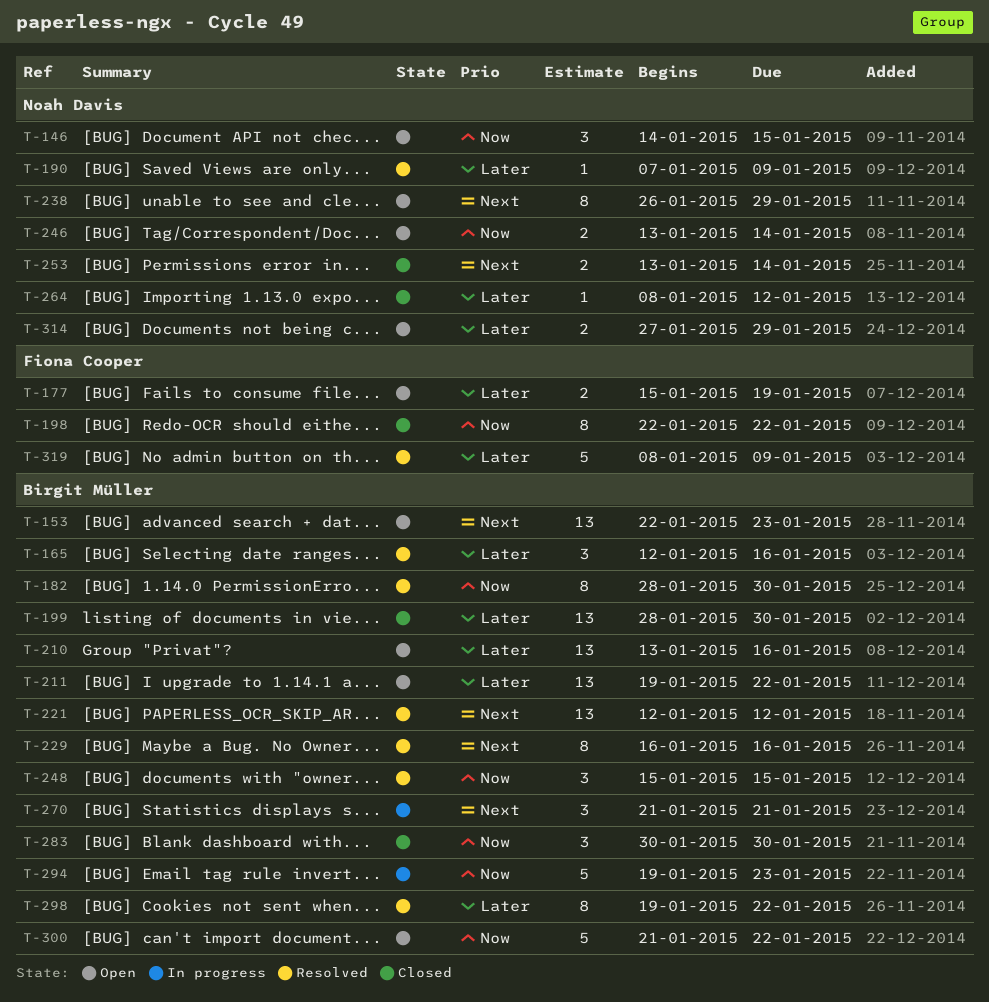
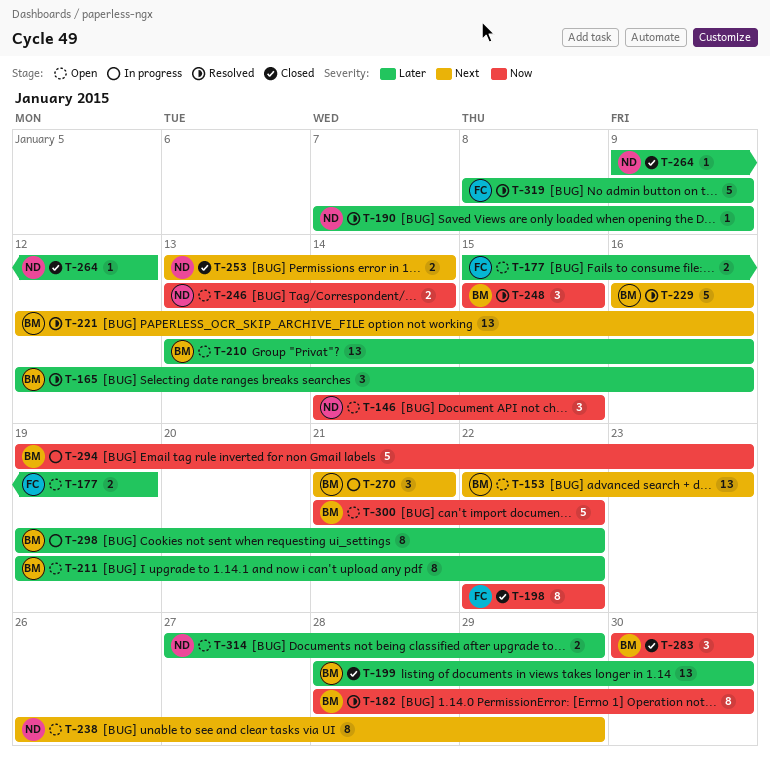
T-211, estimate: 13 -> 8
T-221, due: Jan 12 -> Jan 16
T-229, estimate: 8 -> 5
T-264, start: Jan 8 -> Jan 9
T-298, status: Resolved -> In progress

